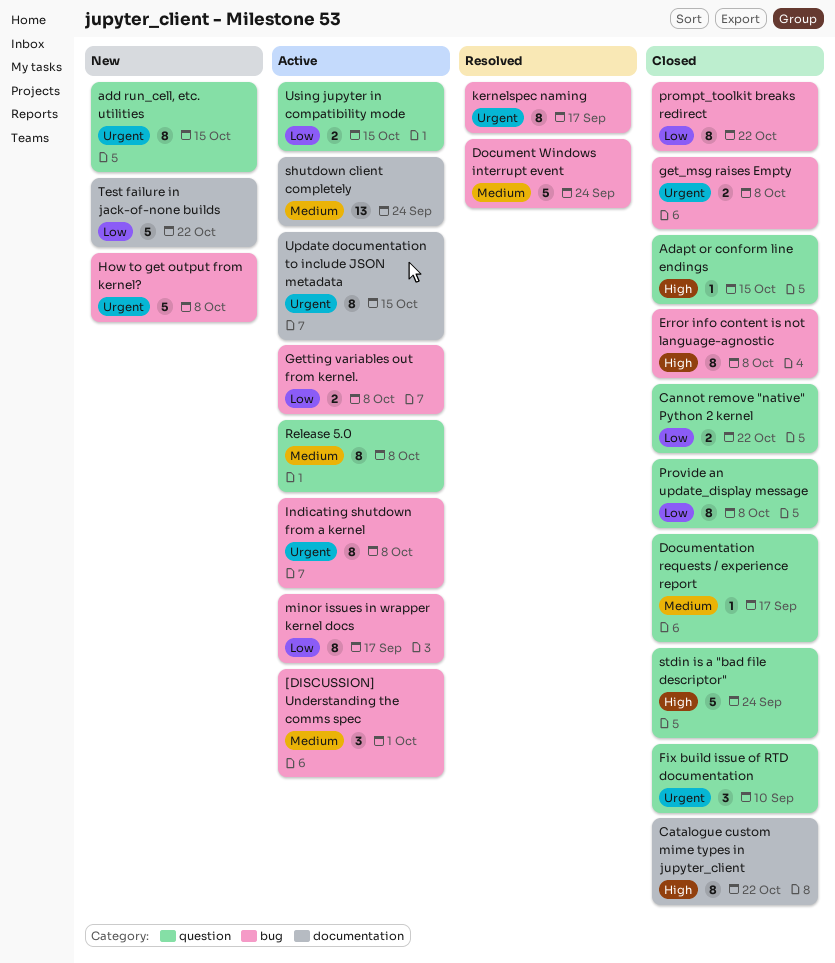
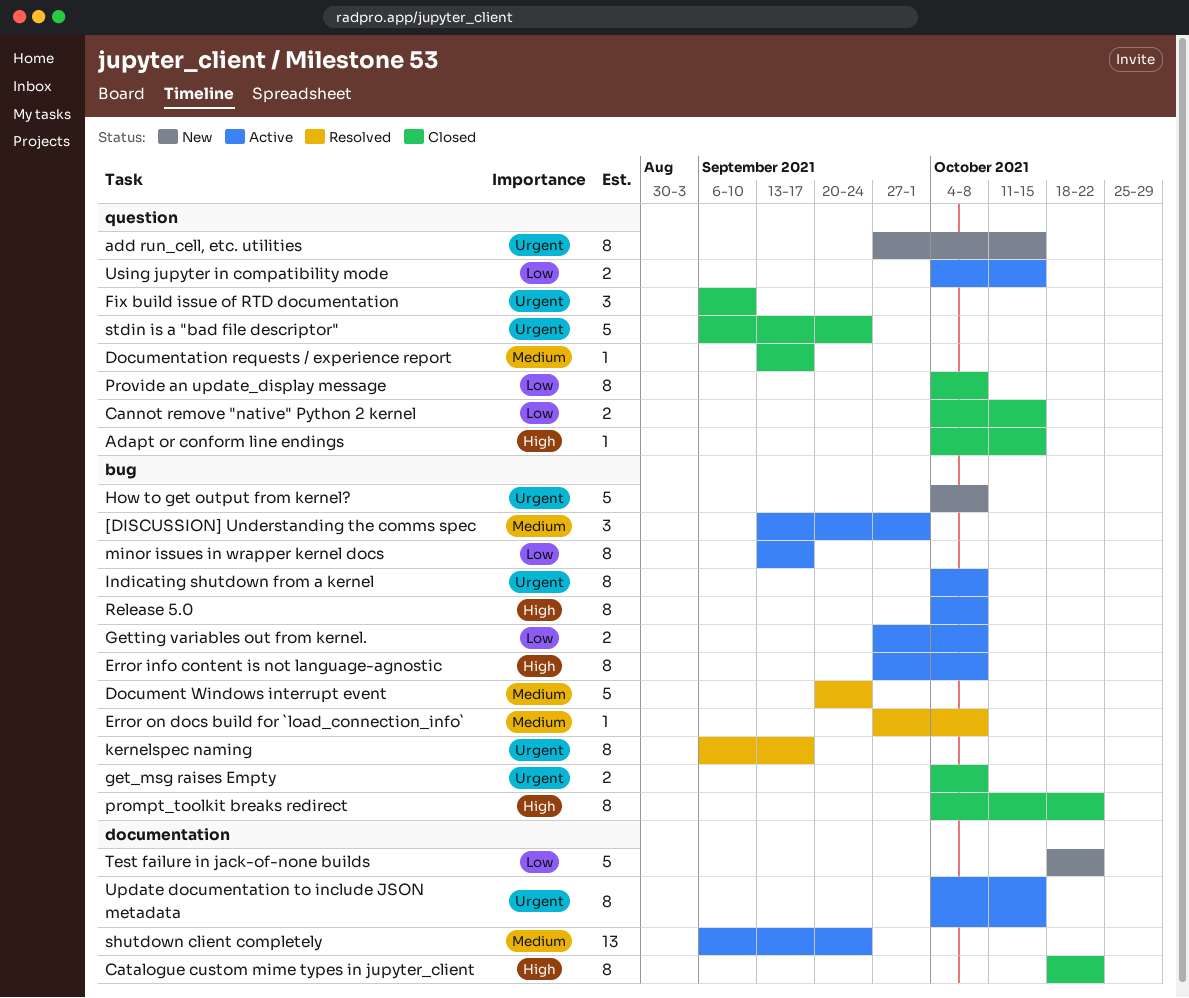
Cannot remove "native" Python 2 kernel, due: Oct 22 -> Oct 15
Error info content is not language-agnostic, status: Closed -> Active
Error on docs build for `load_connection_info`: none -> present
prompt_toolkit breaks redirect, priority: Low -> High
Release 5.0, priority: Medium -> High
Release 5.0, label: question -> bug
stdin is a "bad file descriptor", priority: High -> Urgent

